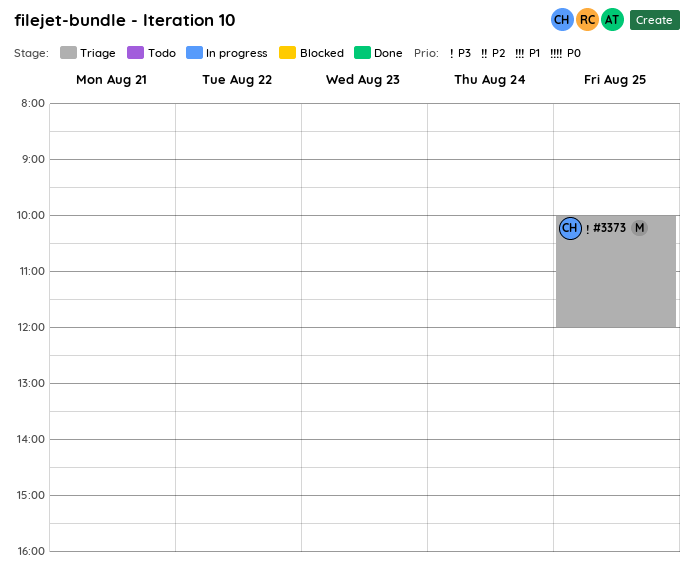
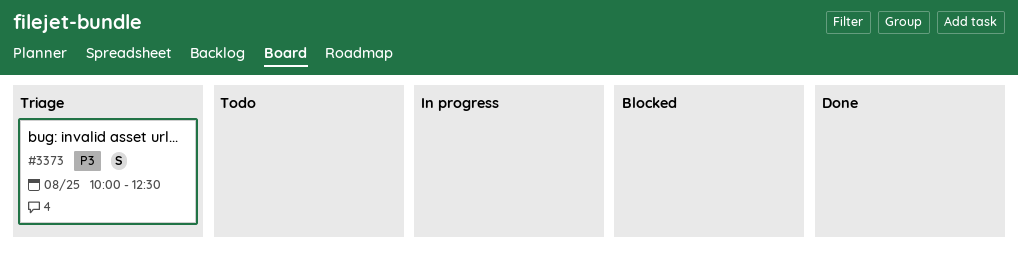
#3373, estimate: M -> S
#3373, ends: 12:00 -> 12:30

